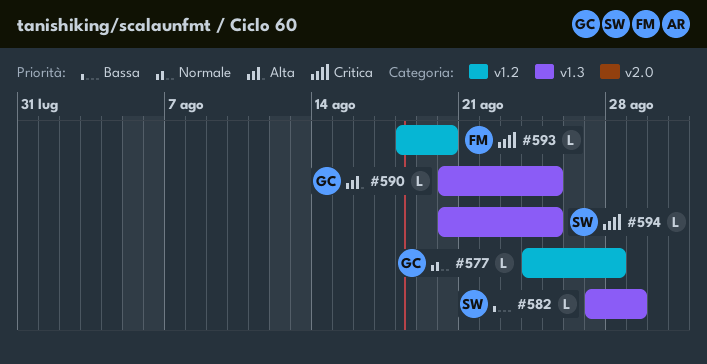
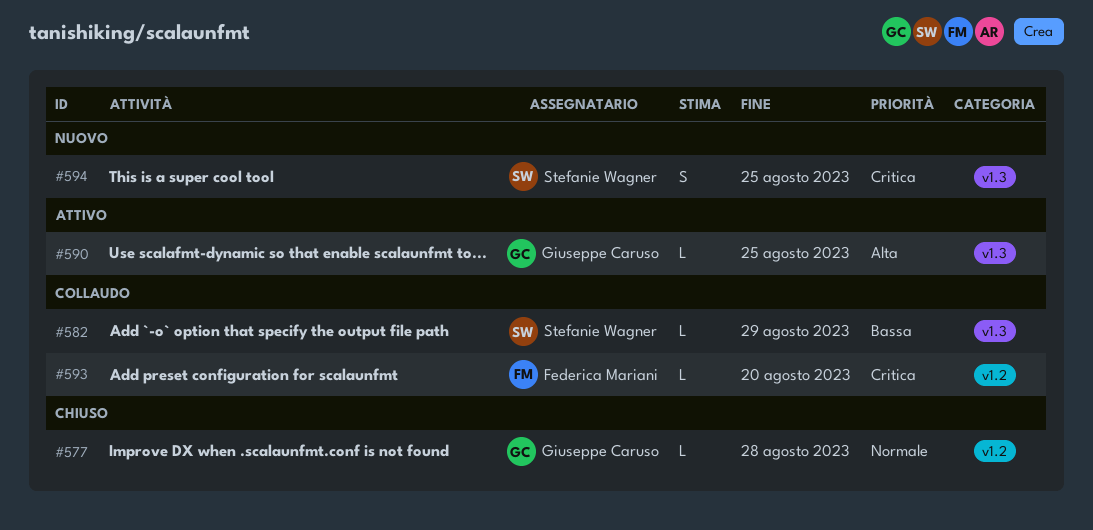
#594, estimate: L -> S

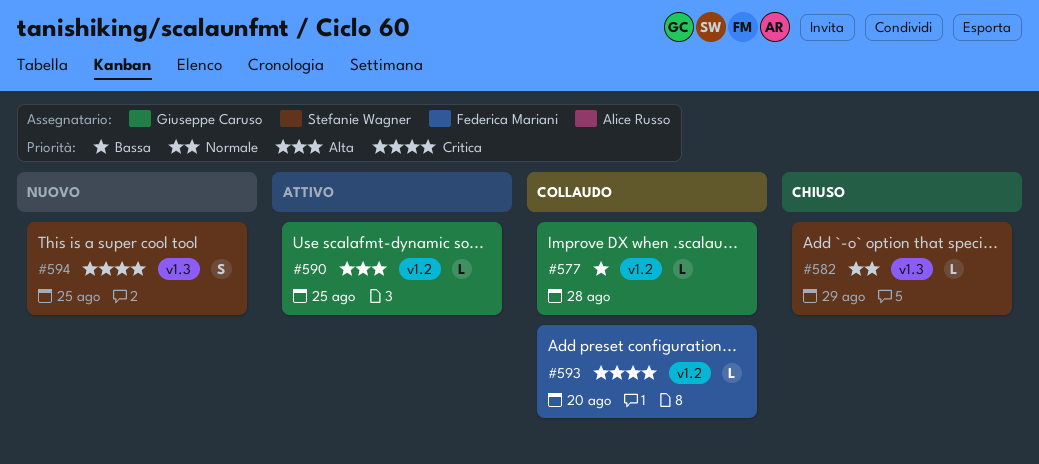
#577, status: Chiuso -> Collaudo
#577, priority: Normale -> Bassa
#582, status: Collaudo -> Chiuso
#582, priority: Bassa -> Normale
#590, label: v1.3 -> v1.2

